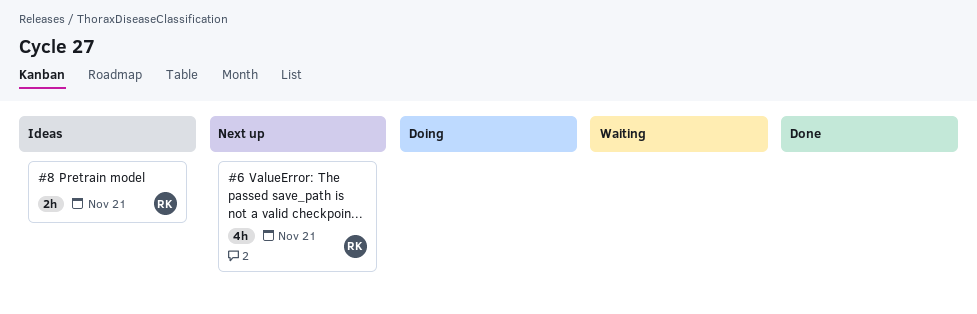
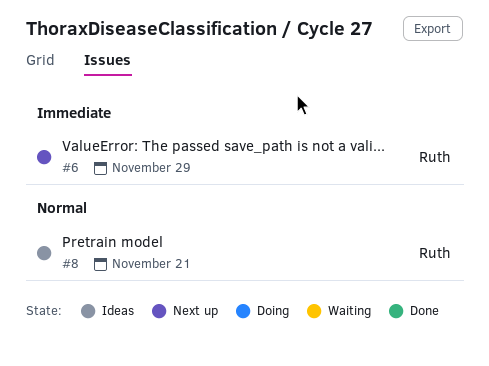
#6, due: Nov 21 -> Nov 29

